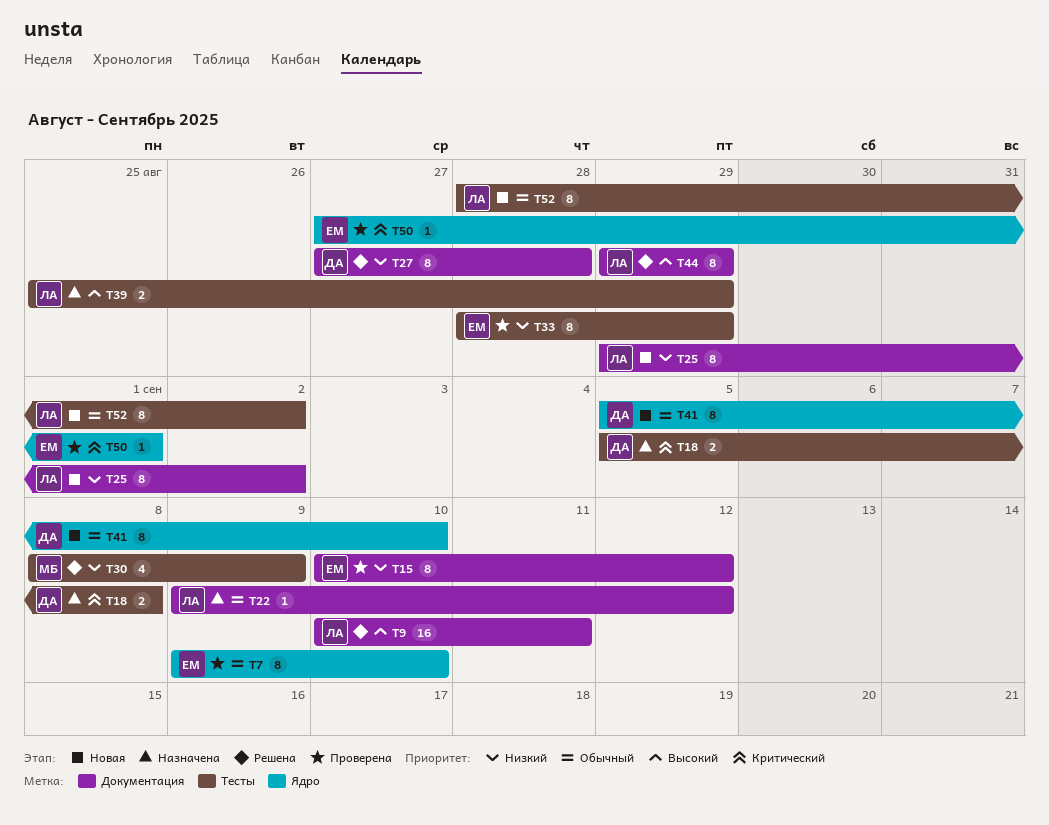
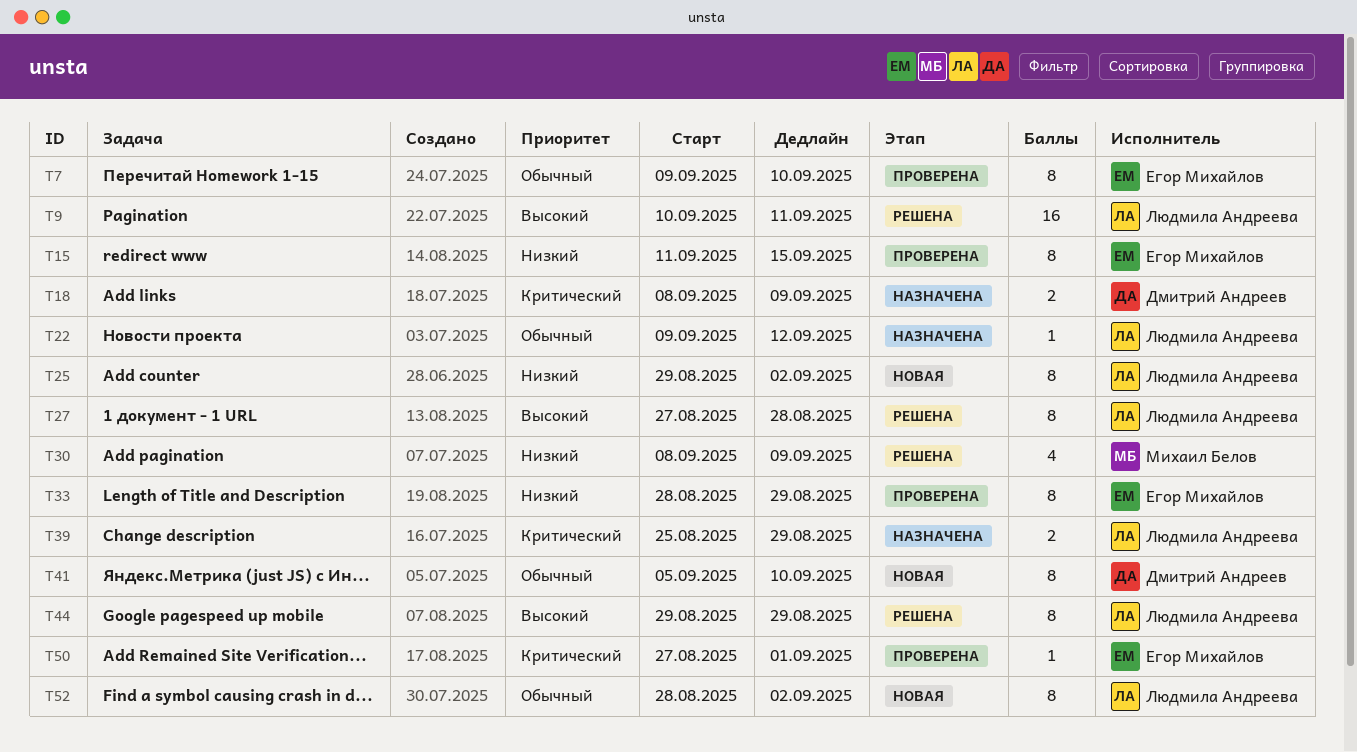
T15, start: Sep 10 -> Sep 11
T15, due: Sep 12 -> Sep 15
T18, start: Sep 5 -> Sep 8
T18, due: Sep 8 -> Sep 9
T27, owner: Дмитрий Андреев -> Людмила Андреева
T27, priority: Низкий -> Высокий
T39, priority: Высокий -> Критический

